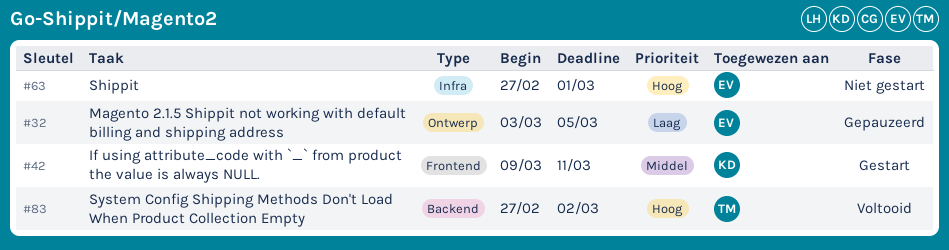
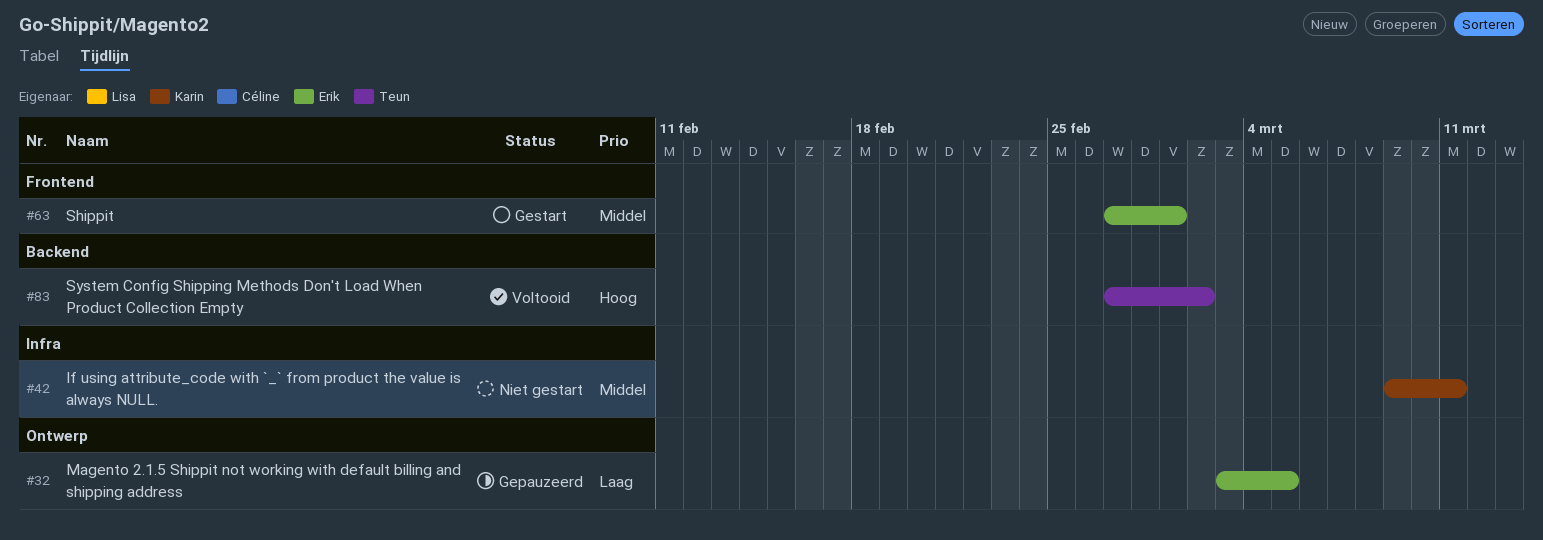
#42, status: Gestart -> Niet gestart
#42, label: Frontend -> Infra
#63, status: Niet gestart -> Gestart
#63, priority: Hoog -> Middel
#63, label: Infra -> Frontend

